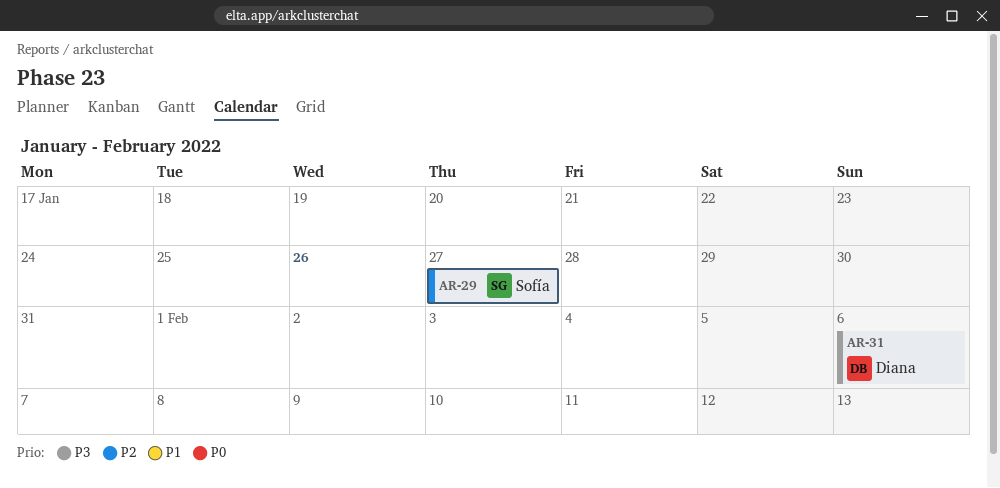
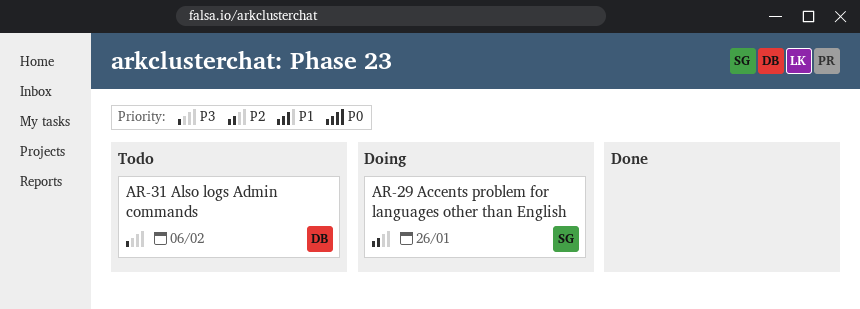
AR-29, due: Jan 27 -> Jan 26

